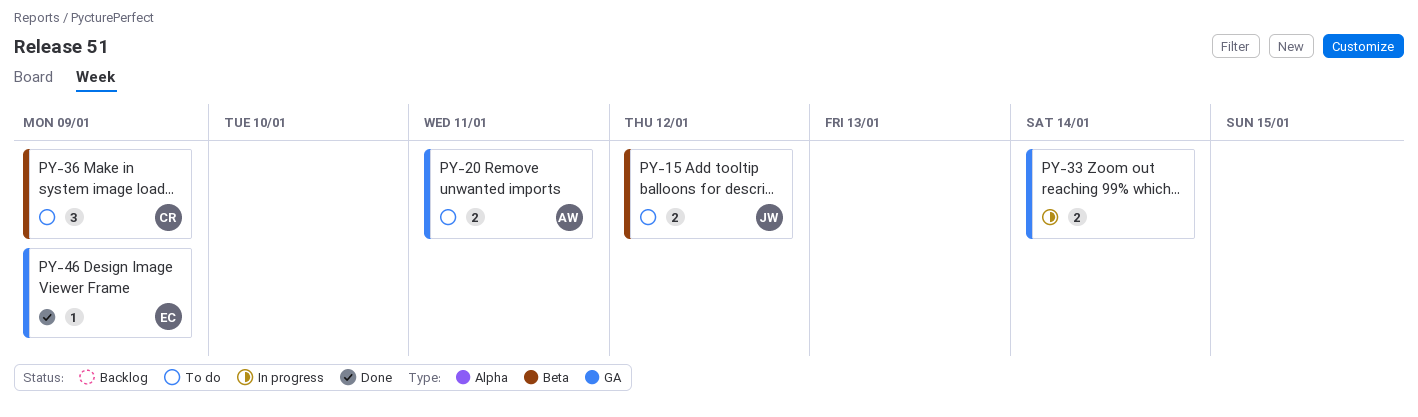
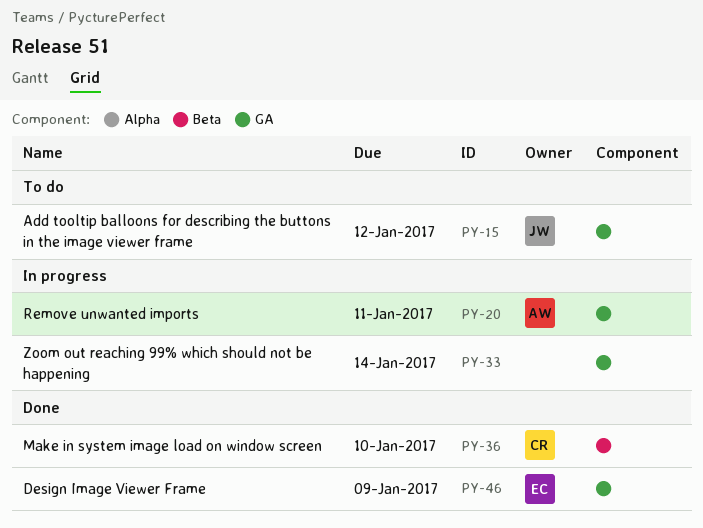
PY-15, label: Beta -> GA
PY-20, status: To do -> In progress
PY-36, status: To do -> Done
PY-36, due: Jan 9 -> Jan 10

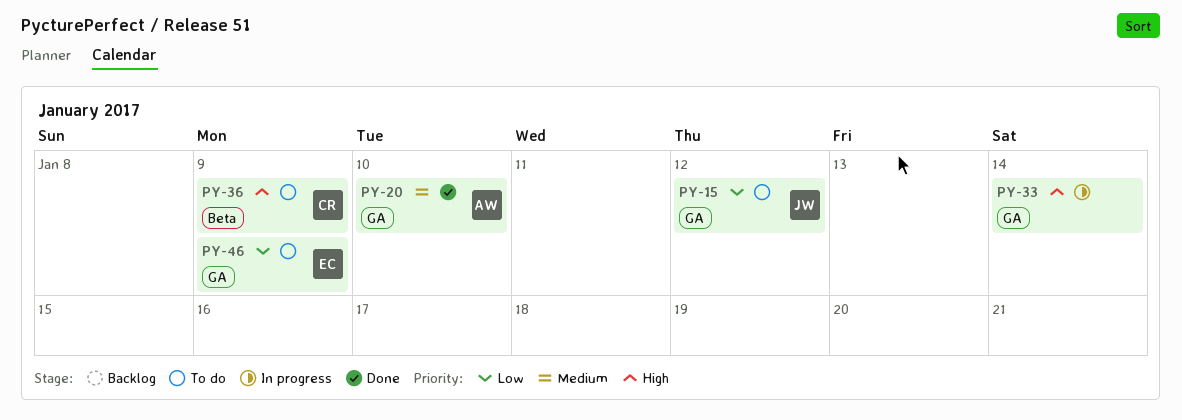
PY-20, status: In progress -> Done
PY-20, due: Jan 11 -> Jan 10
PY-36, status: Done -> To do
PY-36, due: Jan 10 -> Jan 9
PY-46, status: Done -> To do

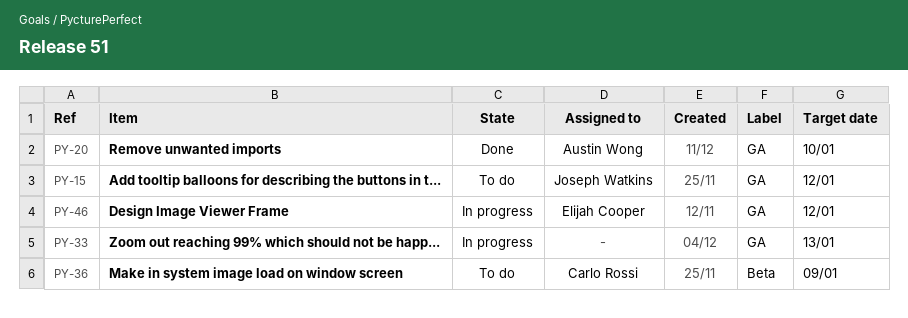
PY-33, due: Jan 14 -> Jan 13
PY-46, status: To do -> In progress
PY-46, due: Jan 9 -> Jan 12

